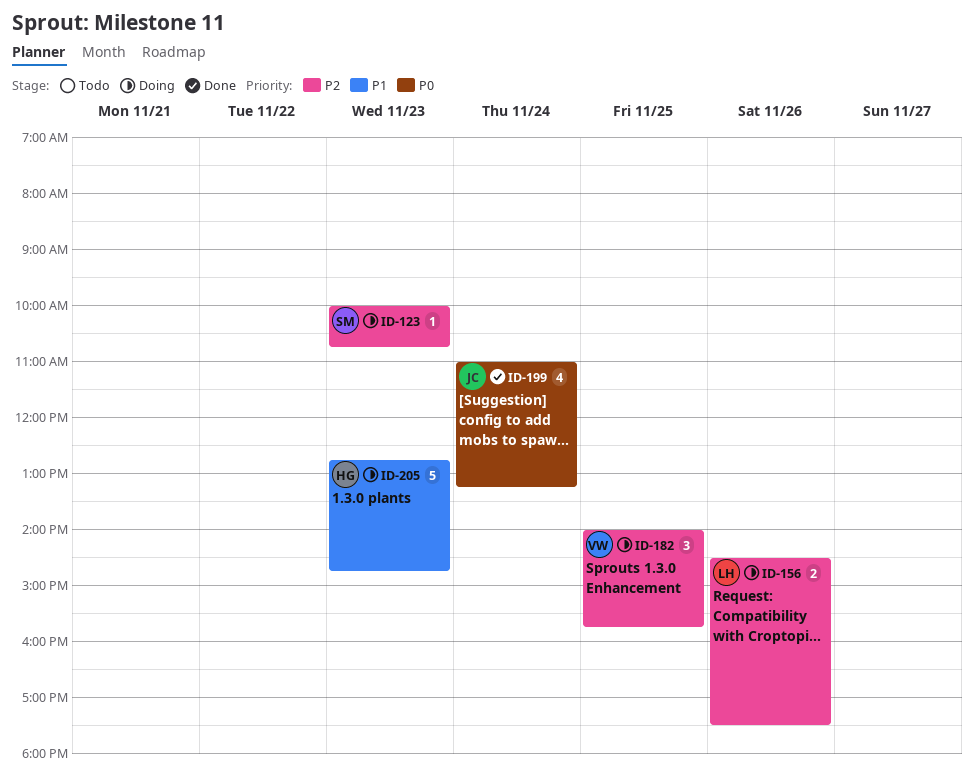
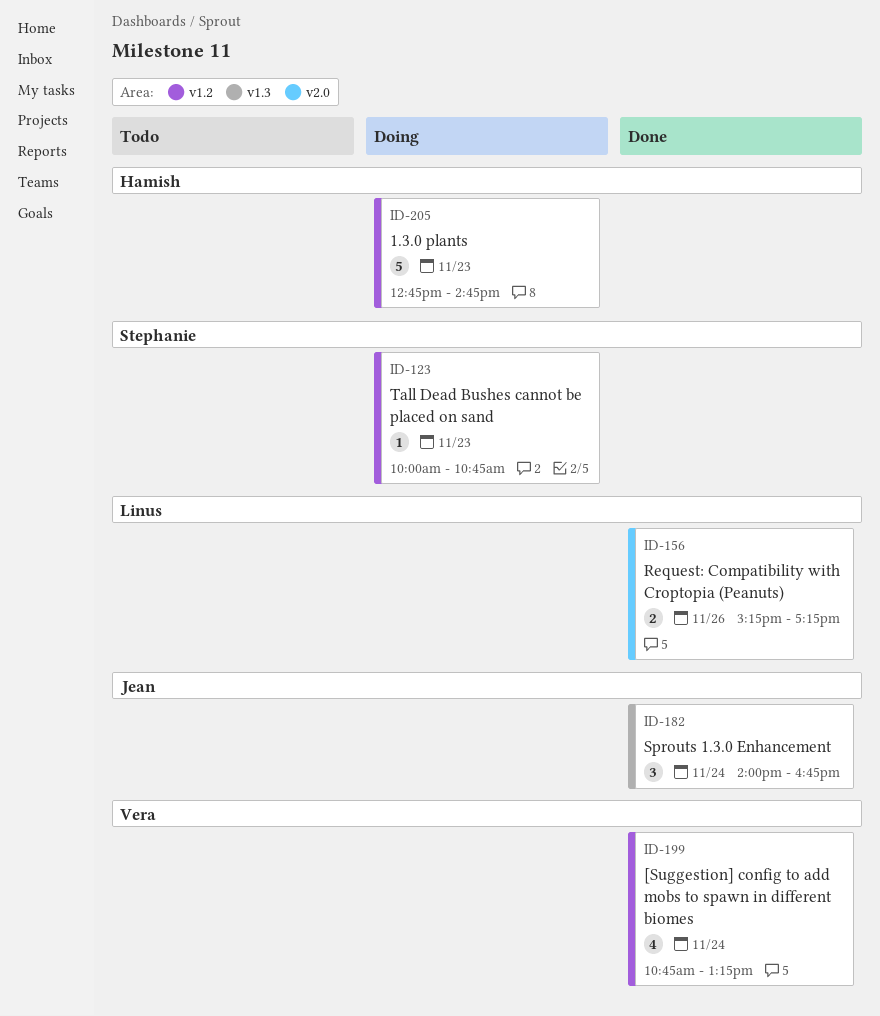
ID-156, status: Doing -> Done
ID-156, begins: 14:30 -> 15:15
ID-156, ends: 17:30 -> 17:15
ID-182, status: Doing -> Done
ID-182, owner: Vera -> Jean
ID-182, day: Nov 25 -> Nov 24
ID-182, ends: 15:45 -> 16:45
ID-199, owner: Jean -> Vera
ID-199, begins: 11:00 -> 10:45

